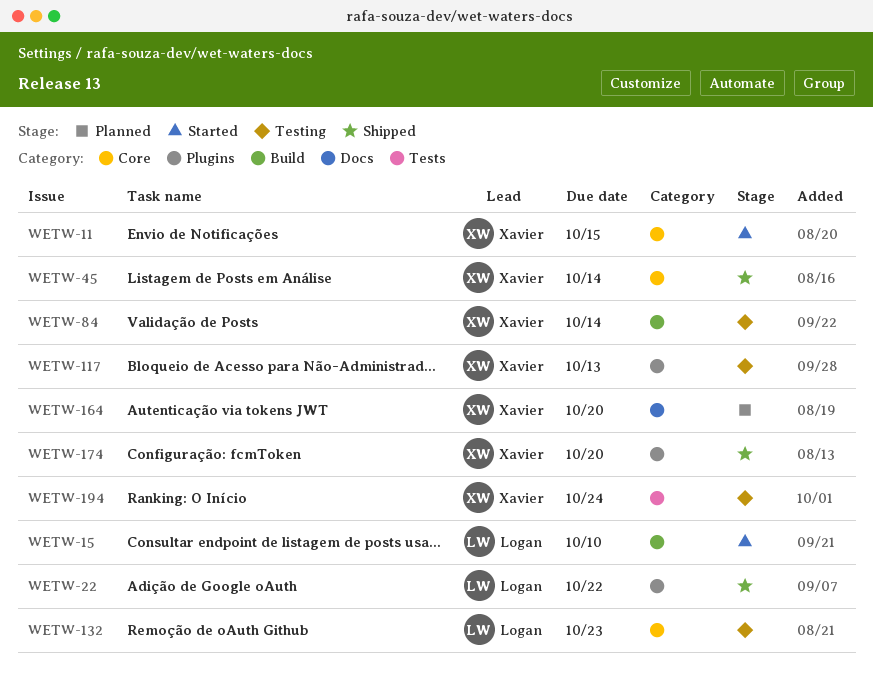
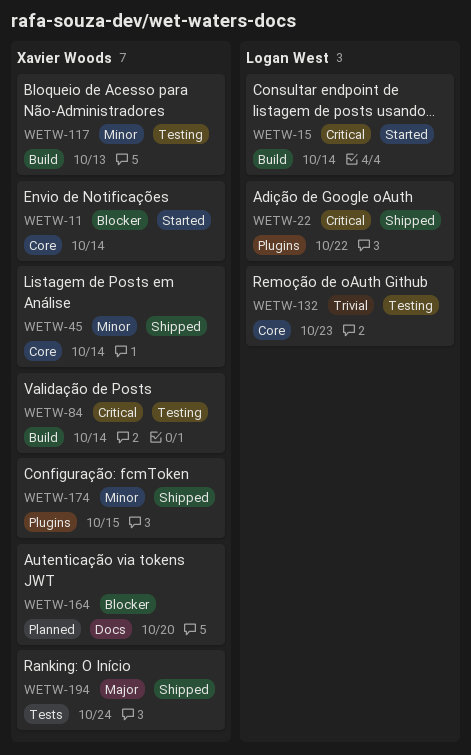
WETW-11, due: Oct 15 -> Oct 14
WETW-15, due: Oct 10 -> Oct 14
WETW-117, label: Plugins -> Build
WETW-174, due: Oct 20 -> Oct 15
WETW-194, status: Testing -> Shipped

